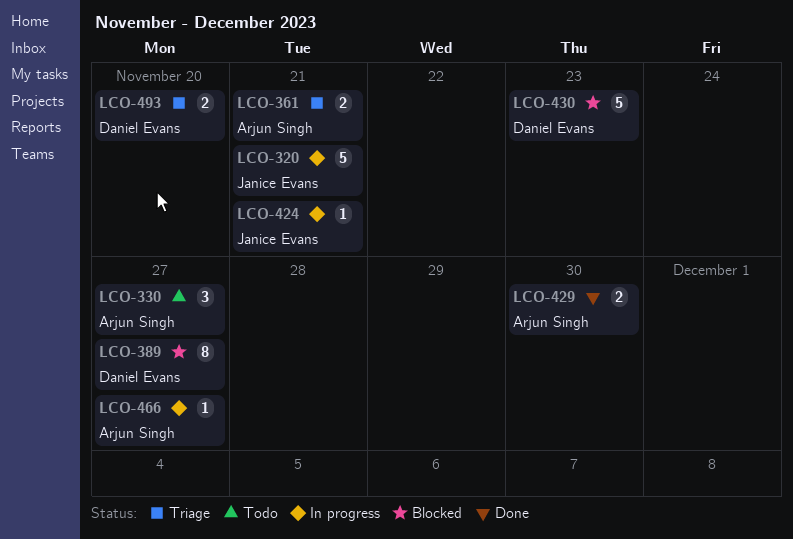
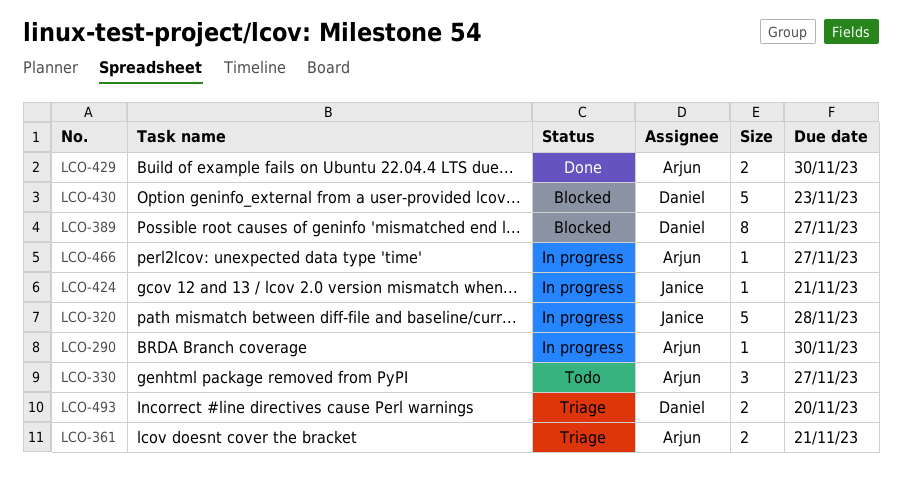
LCO-290: none -> present
LCO-320, due: Nov 21 -> Nov 28

